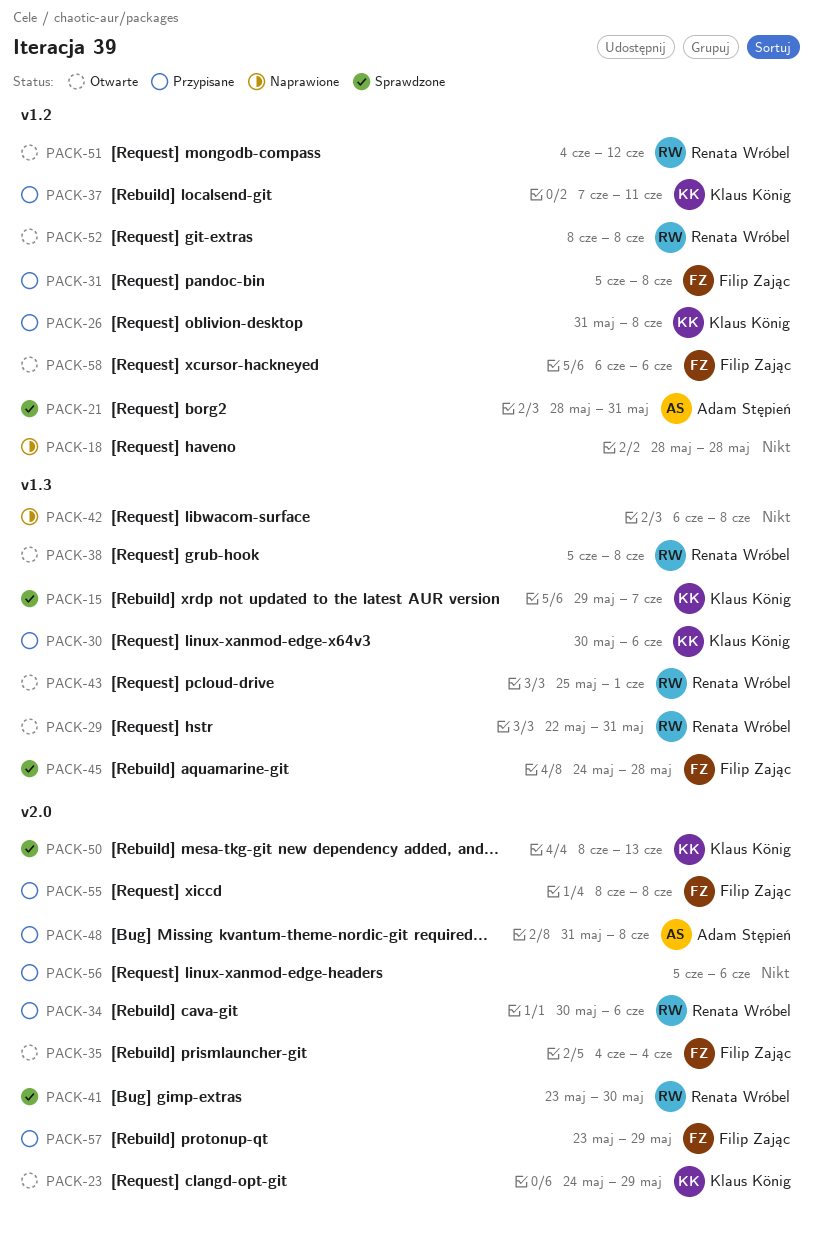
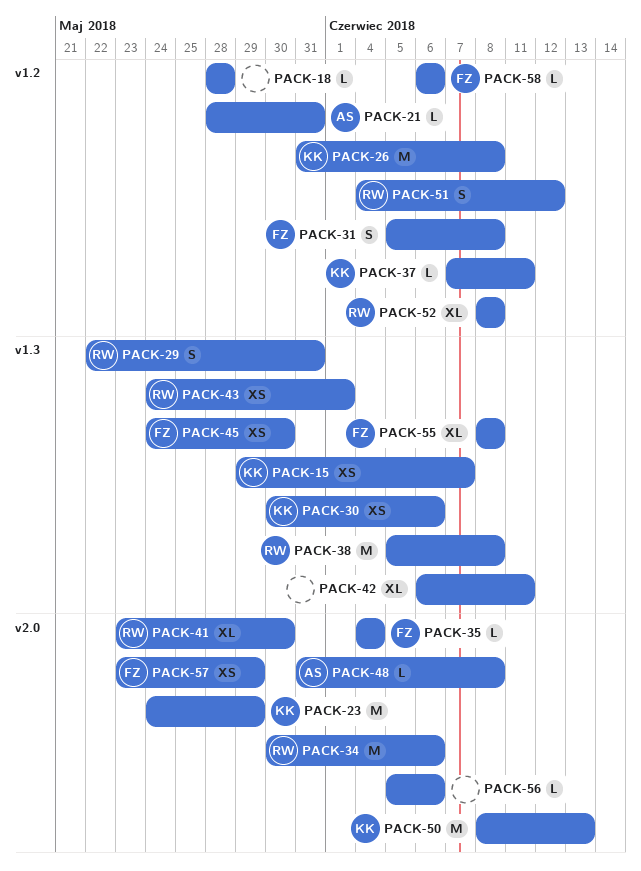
PACK-42, due: Jun 8 -> Jun 11
PACK-43, start: May 25 -> May 24
PACK-45, due: May 28 -> May 30
PACK-55, label: v2.0 -> v1.3

